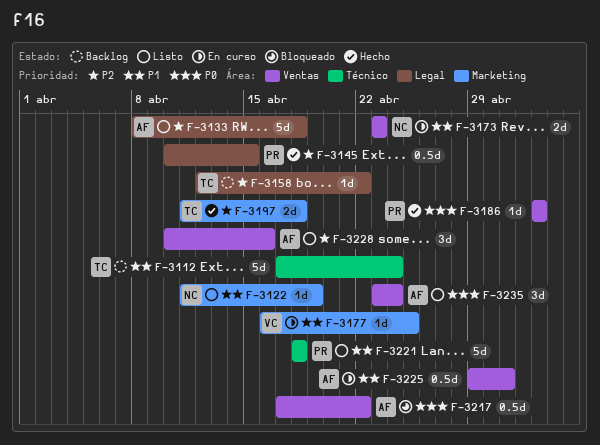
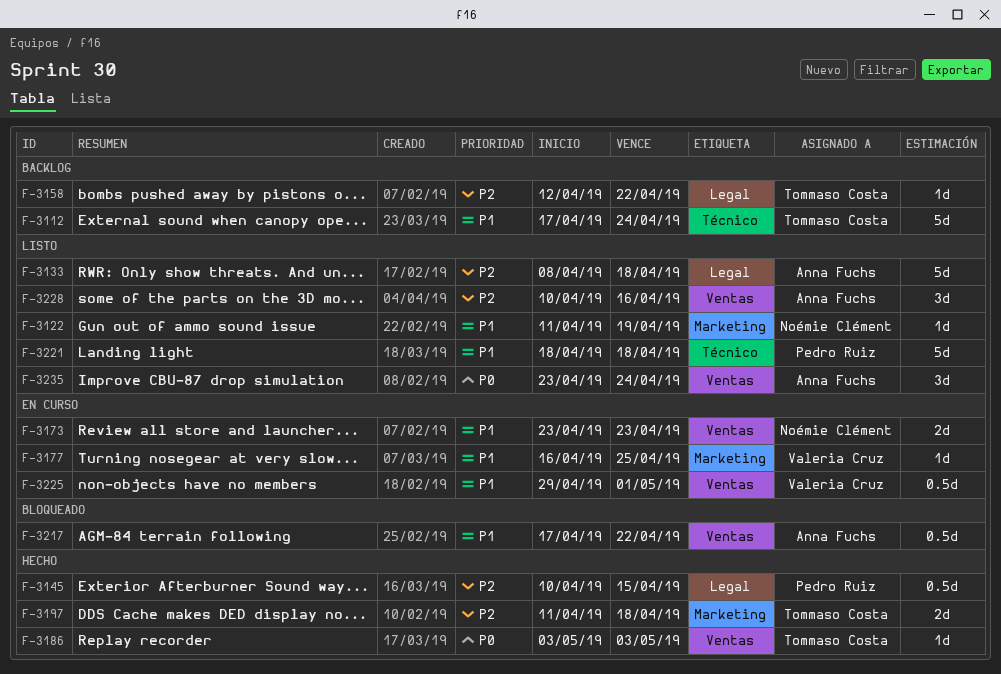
F-3186, owner: Pedro Ruiz -> Tommaso Costa
F-3217, priority: P0 -> P1
F-3225, owner: Anna Fuchs -> Valeria Cruz

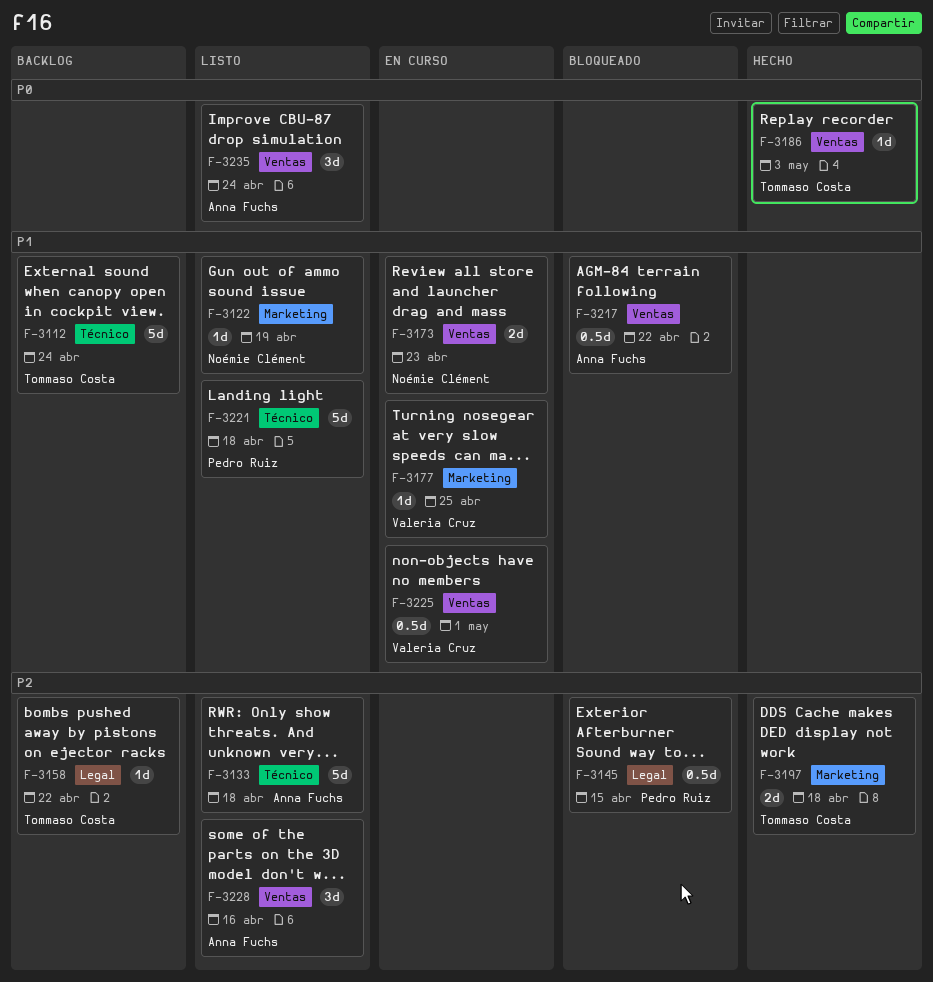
F-3133, label: Legal -> Técnico
F-3145, status: Hecho -> Bloqueado

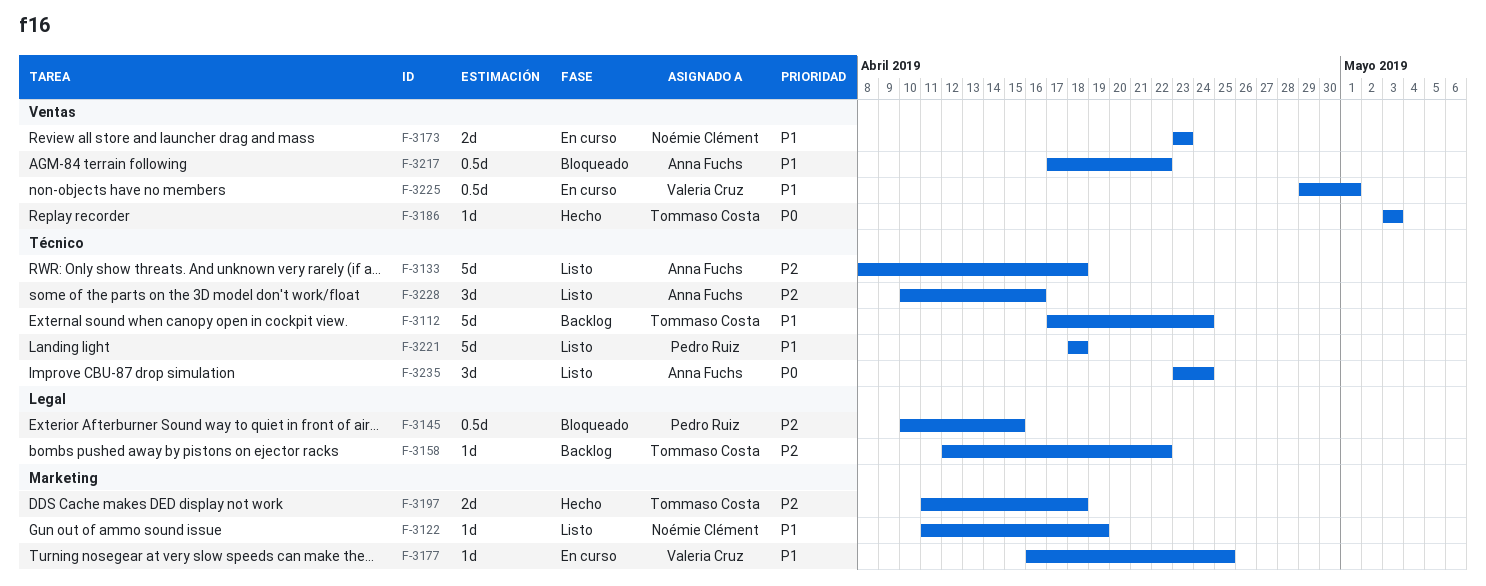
F-3228, label: Ventas -> Técnico
F-3235, label: Ventas -> Técnico

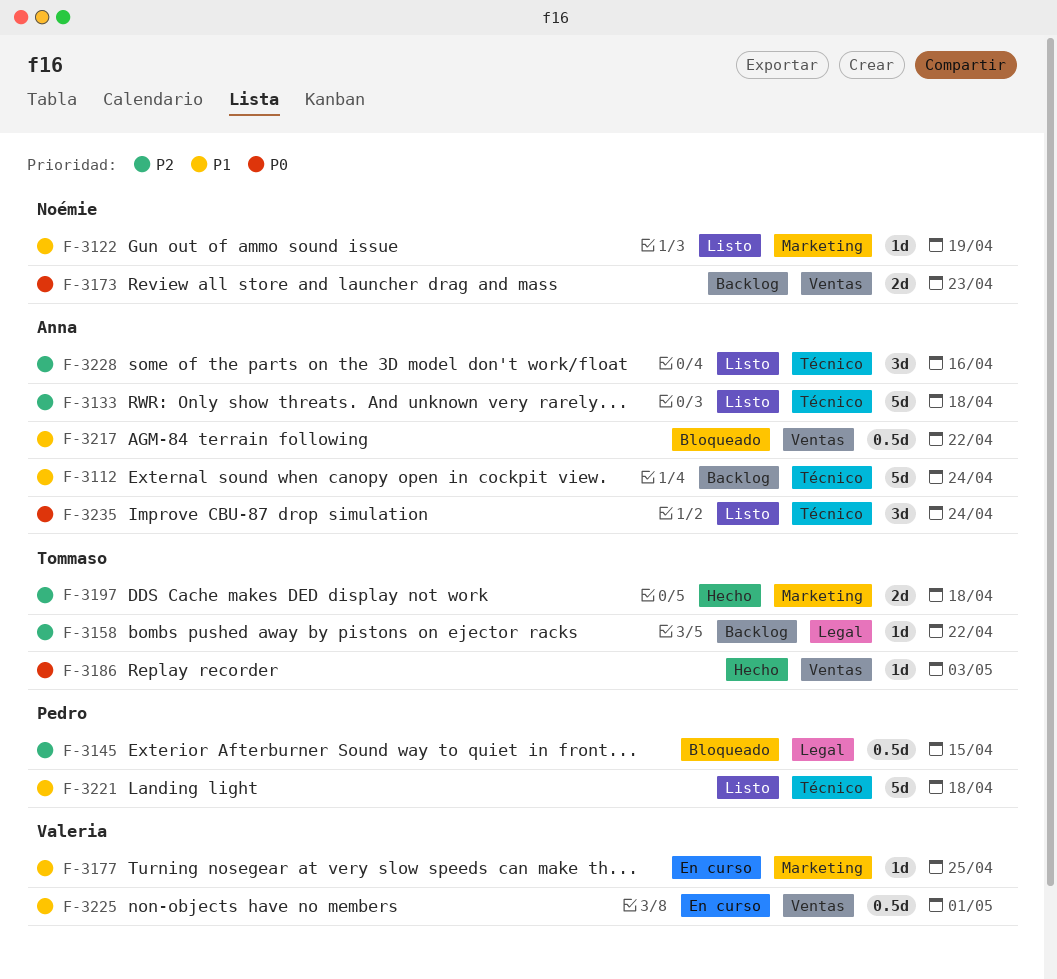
F-3112, owner: Tommaso Costa -> Anna Fuchs
F-3173, status: En curso -> Backlog
F-3173, priority: P1 -> P0

